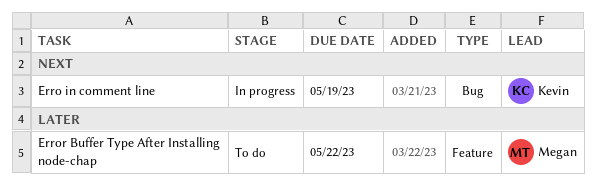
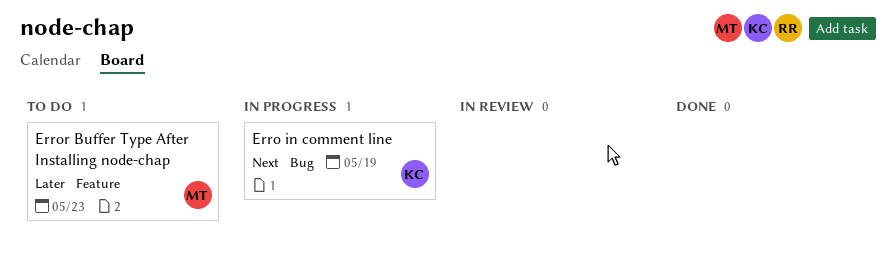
Error Buffer Type After Installing node-chap, due: May 22 -> May 23

